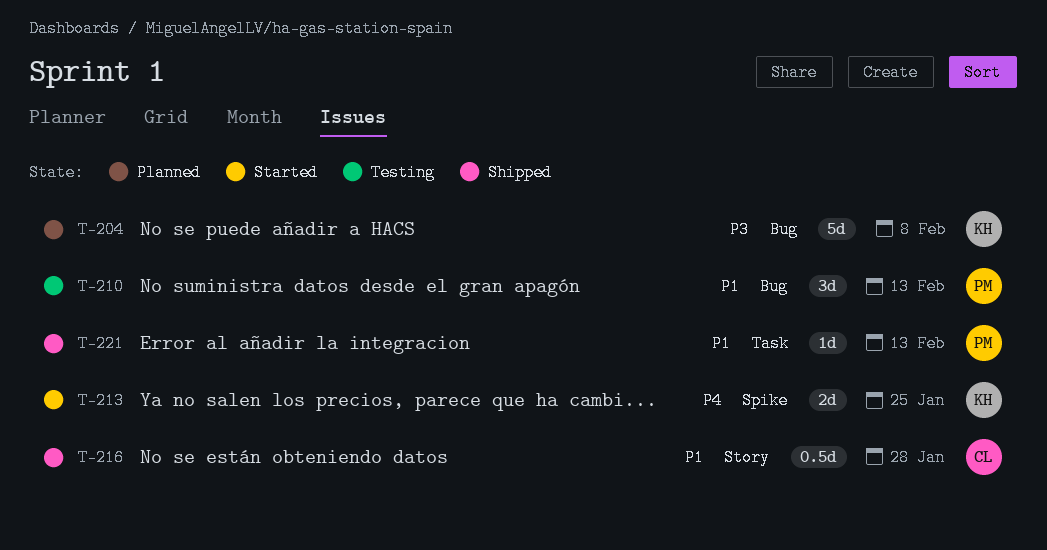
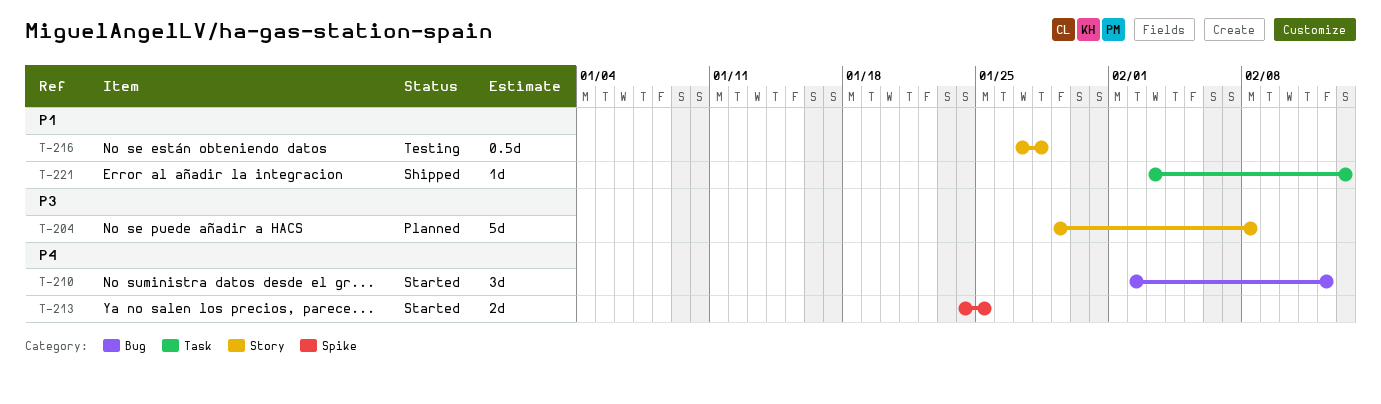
T-204, label: Bug -> Story
T-210, status: Testing -> Started
T-210, priority: P1 -> P4
T-210, due: Feb 13 -> Feb 12
T-216, status: Shipped -> Testing

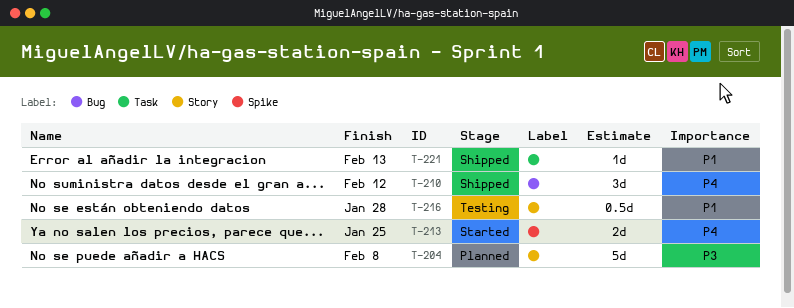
T-210, status: Started -> Shipped

